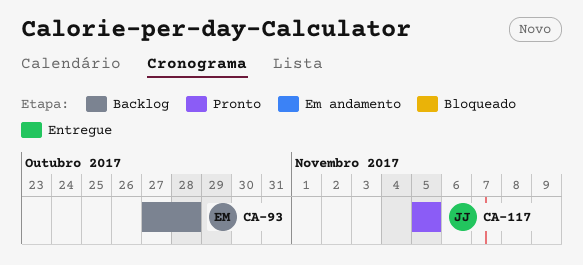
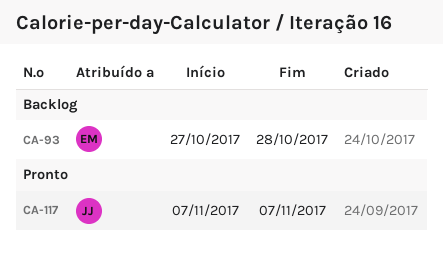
CA-117, start: Nov 5 -> Nov 7
CA-117, due: Nov 5 -> Nov 7

